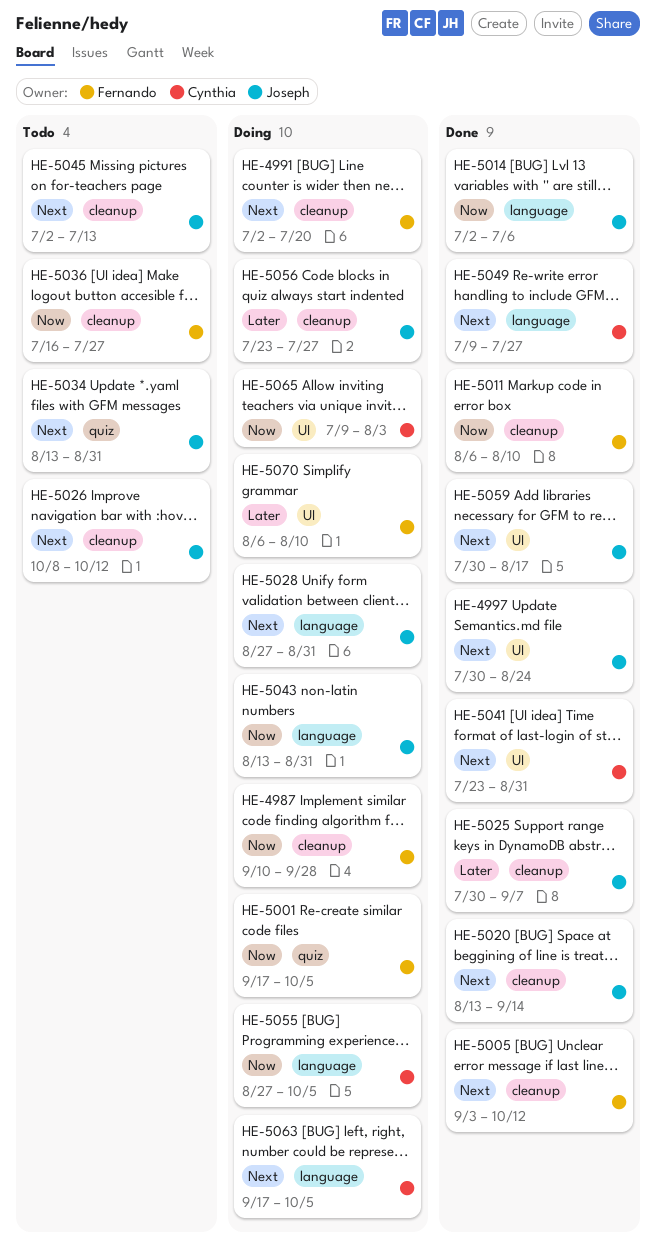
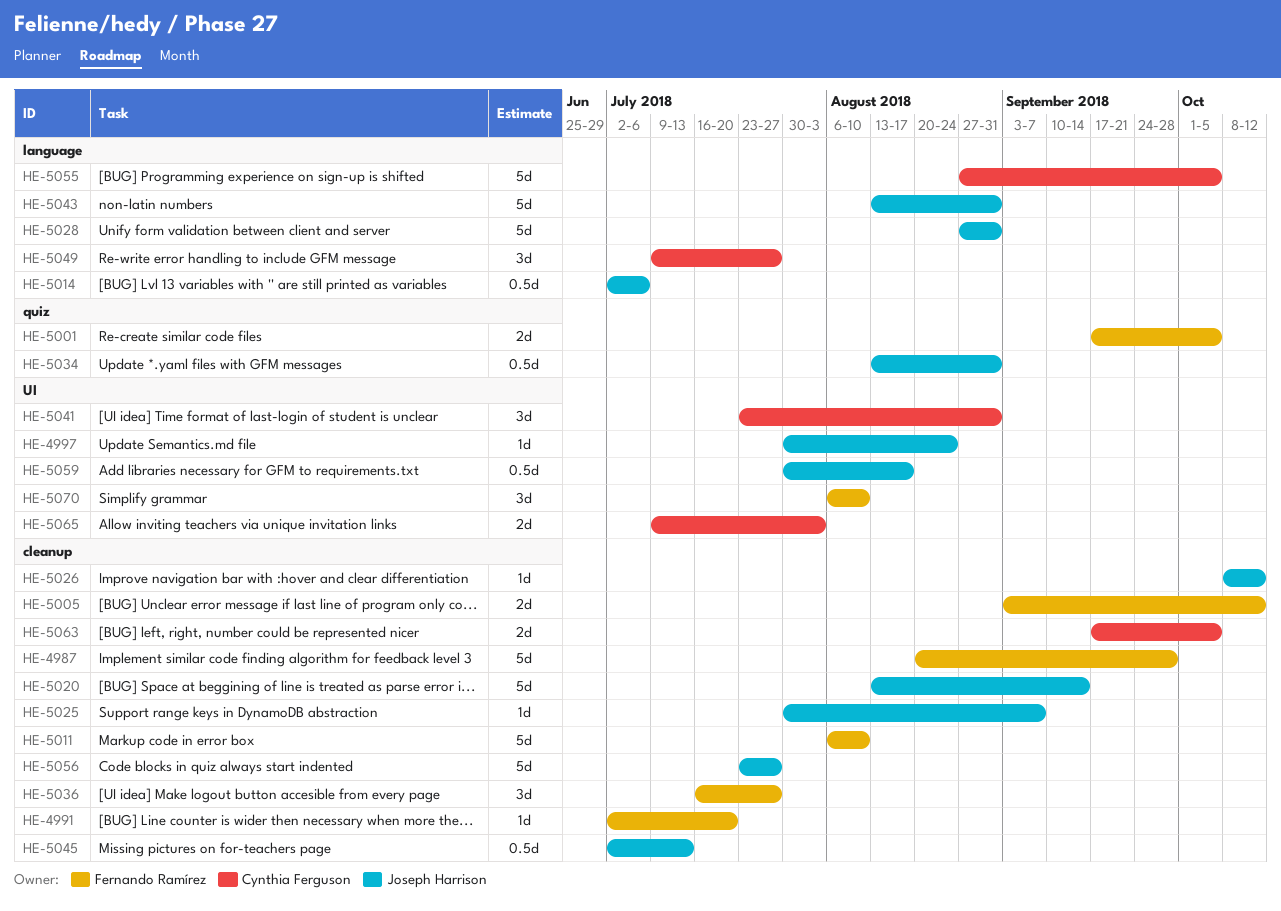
HE-4987, start: Sep 10 -> Aug 20
HE-5063, label: language -> cleanup

